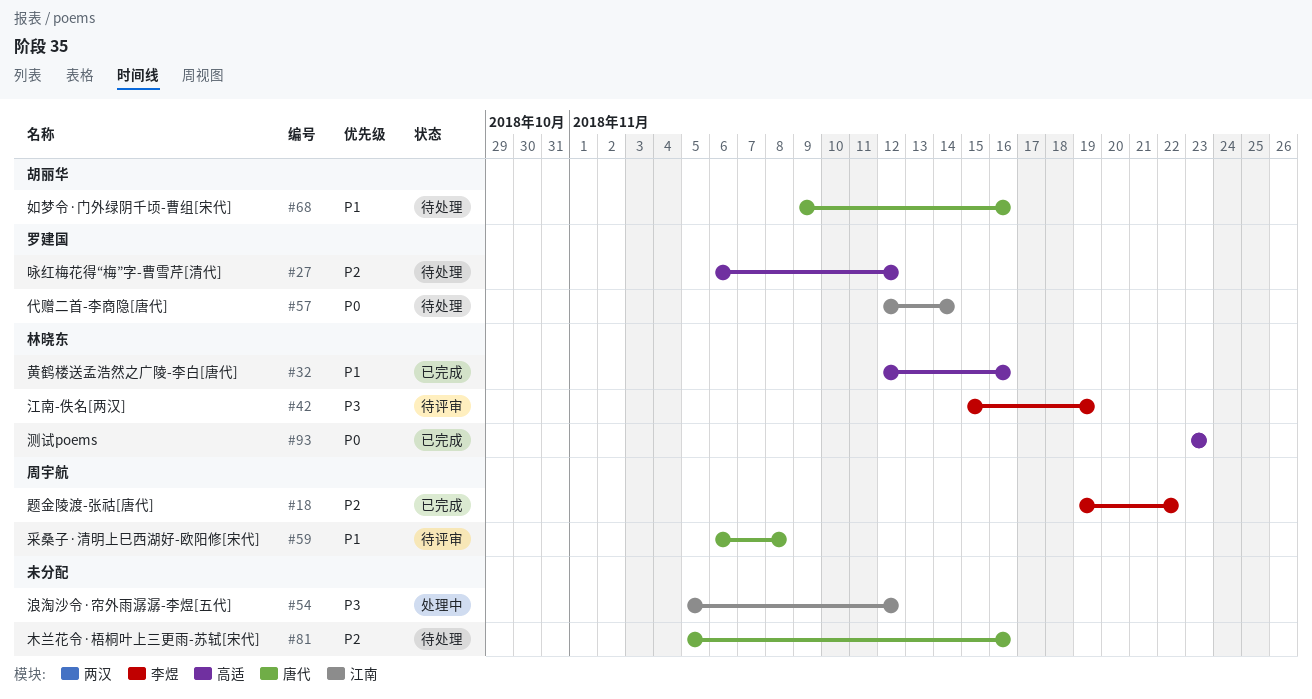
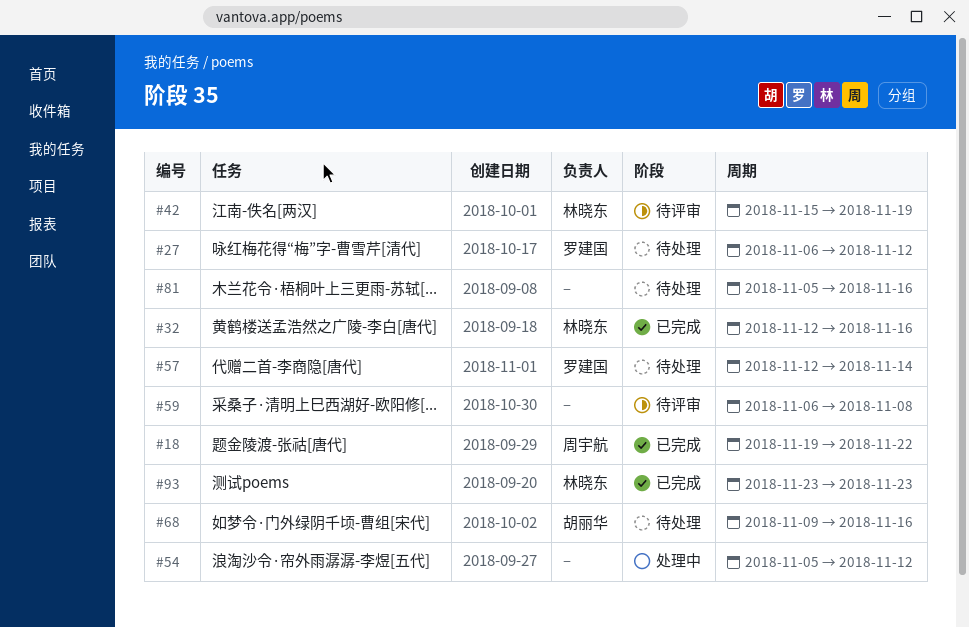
#59, owner: 周宇航 -> none

